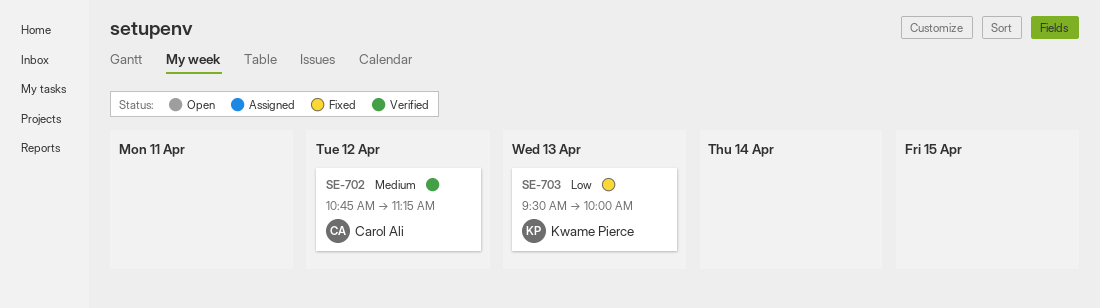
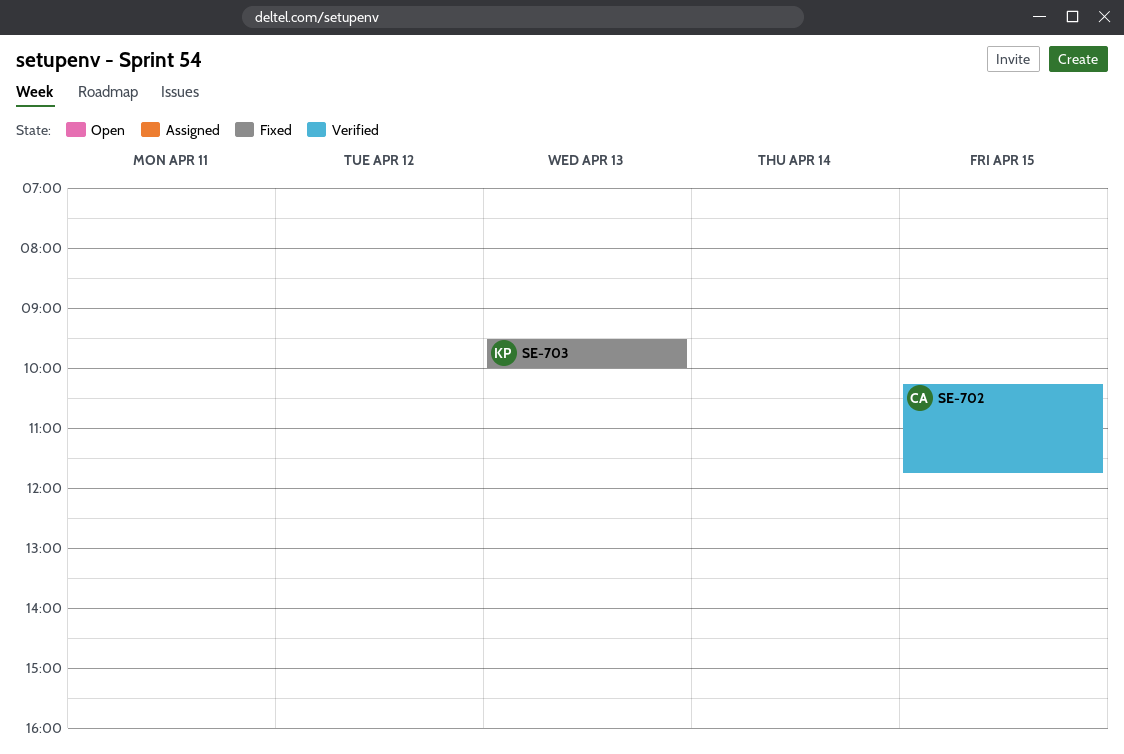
SE-702, day: Apr 12 -> Apr 15
SE-702, begins: 10:45 -> 10:15
SE-702, ends: 11:15 -> 11:45

